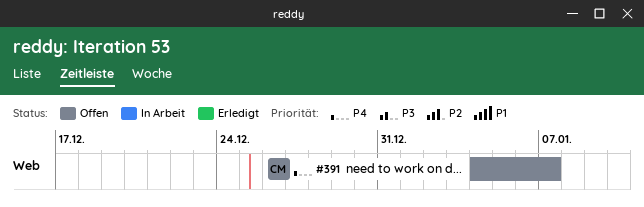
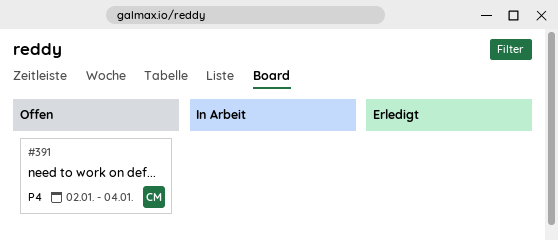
#391, start: Jan 4 -> Jan 2
#391, due: Jan 7 -> Jan 4

